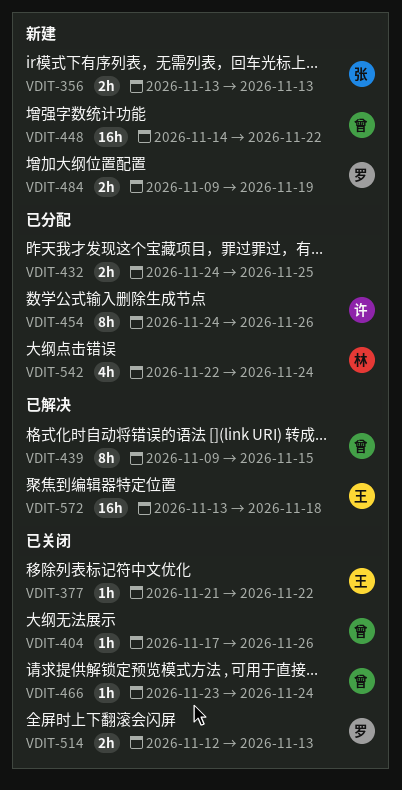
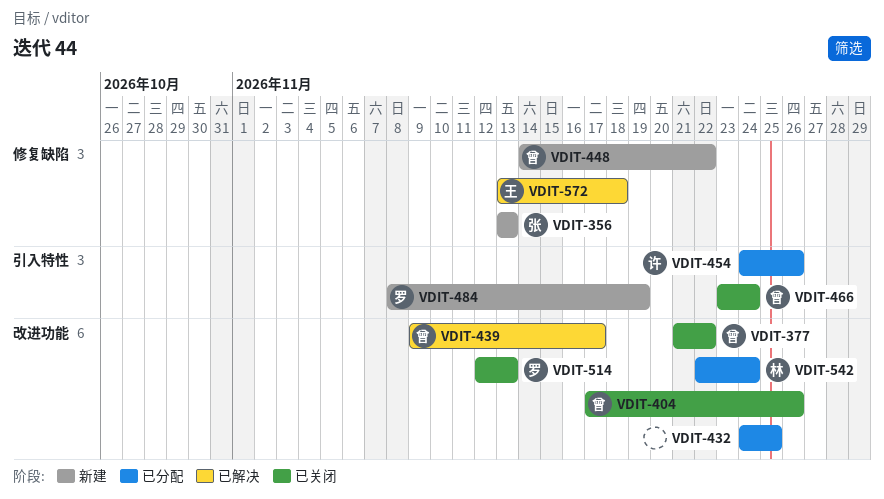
VDIT-377, owner: 王 -> 曾
VDIT-439, due: Nov 15 -> Nov 17
VDIT-484, start: Nov 9 -> Nov 8

